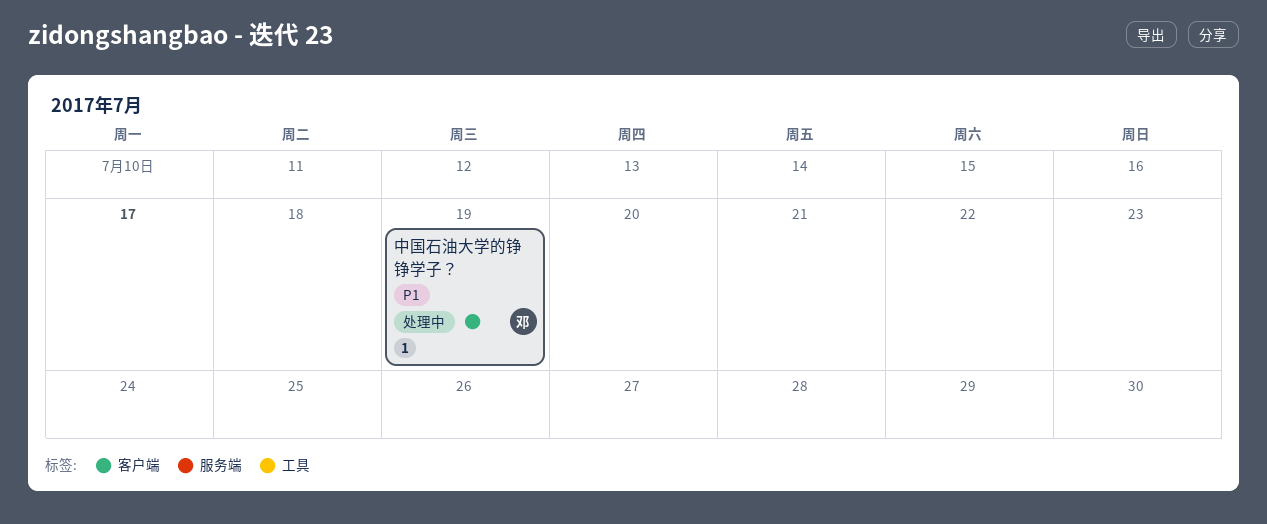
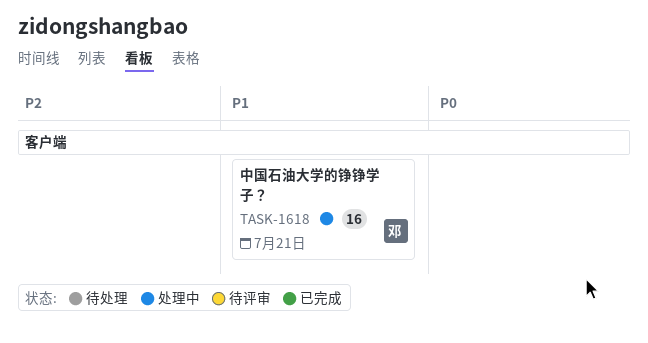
中国石油大学的铮铮学子？, estimate: 1 -> 16
中国石油大学的铮铮学子？, due: Jul 19 -> Jul 21

